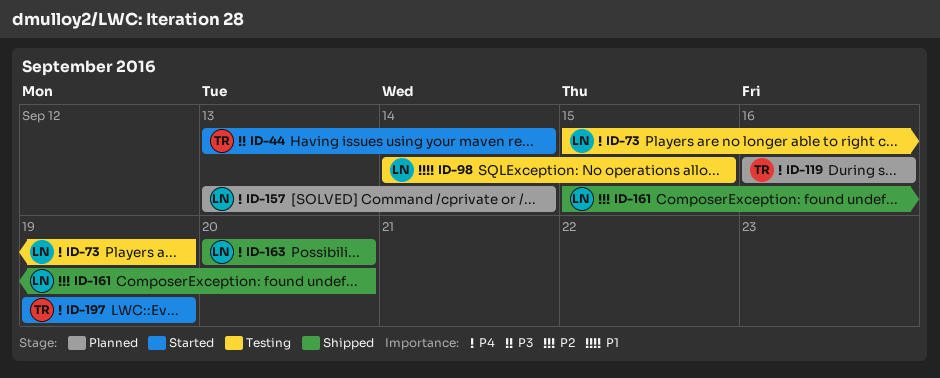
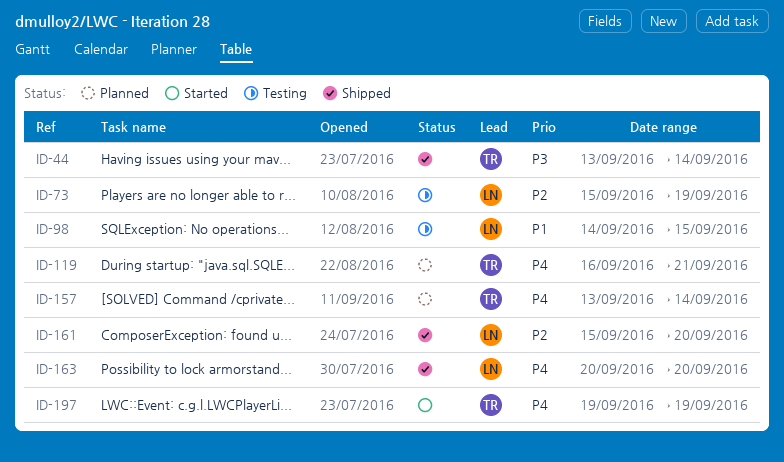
ID-44, status: Started -> Shipped
ID-73, priority: P4 -> P2
ID-119, due: Sep 16 -> Sep 21
ID-157, owner: LN -> TR

